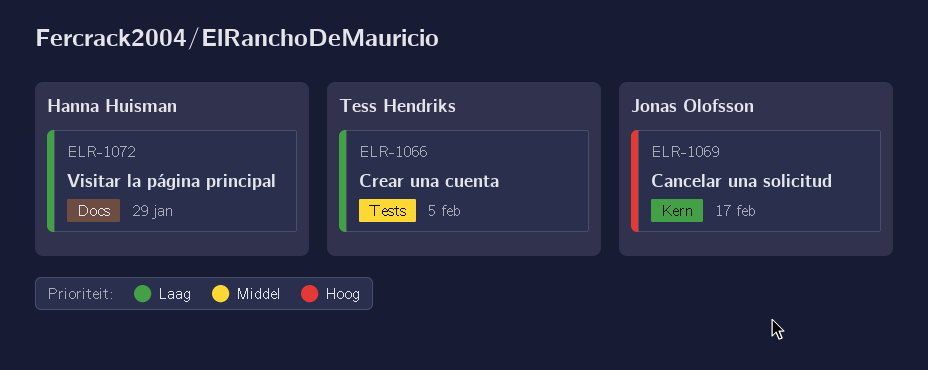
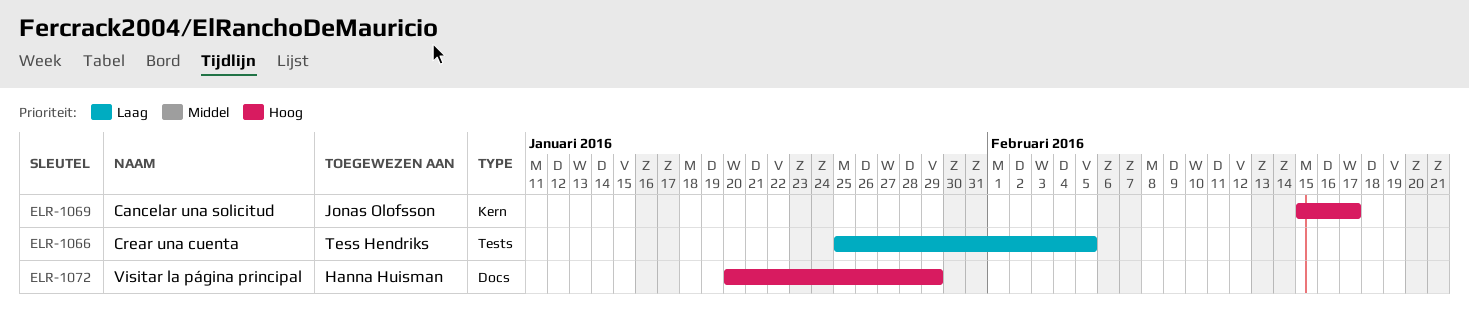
ELR-1072, priority: Laag -> Hoog

